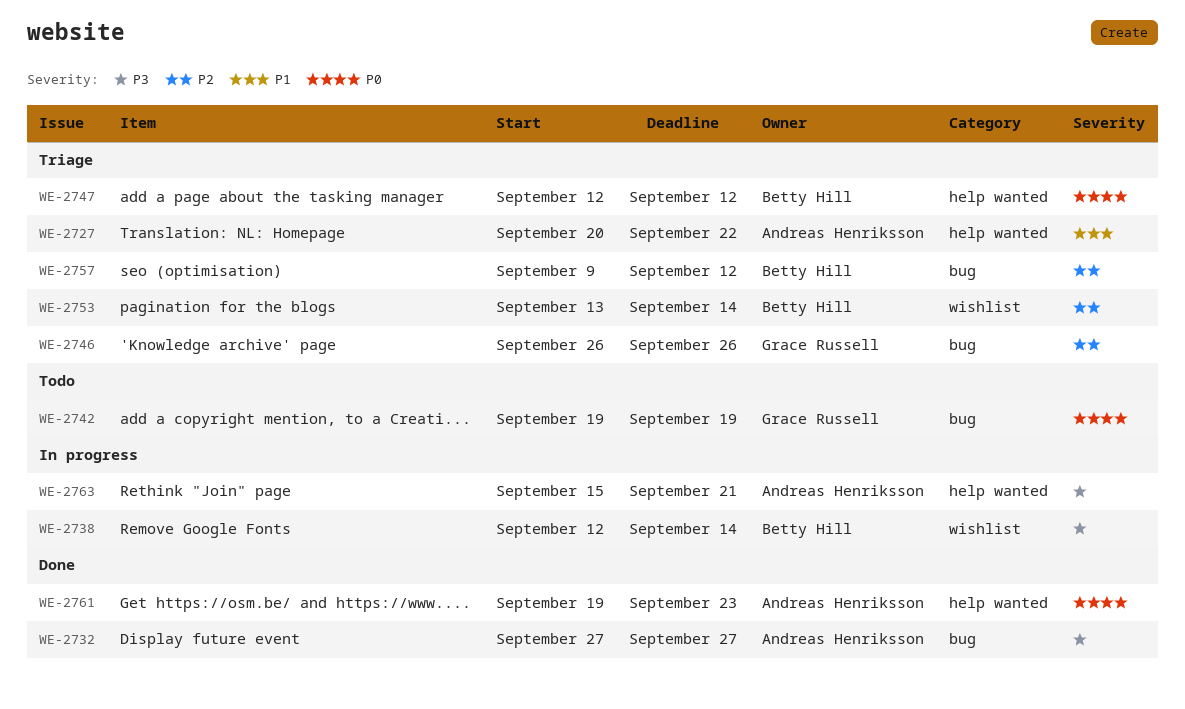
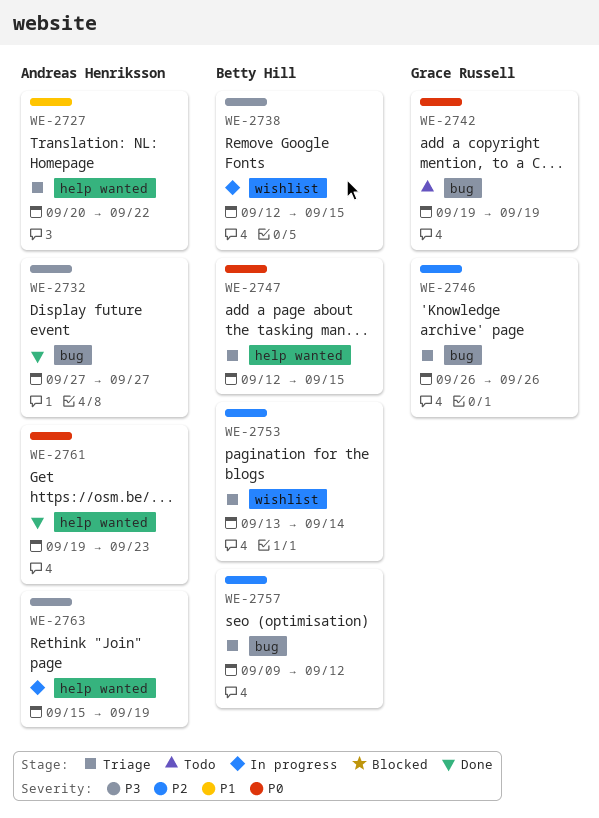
WE-2738, due: Sep 14 -> Sep 15
WE-2747, due: Sep 12 -> Sep 15
WE-2763, due: Sep 21 -> Sep 19

